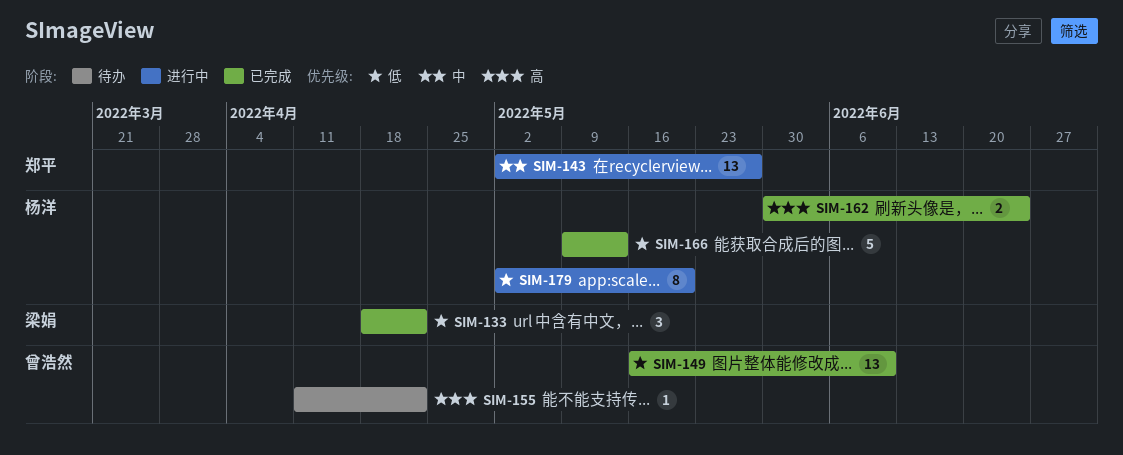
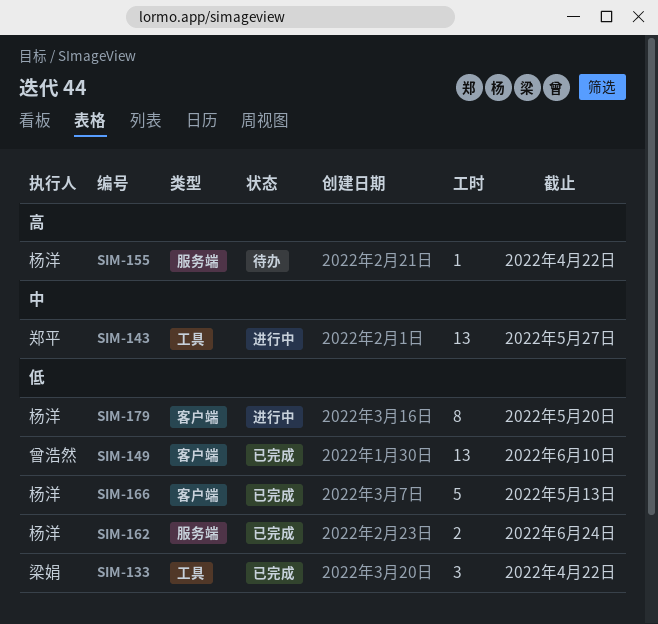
SIM-155, owner: 曾浩然 -> 杨洋
SIM-162, priority: 高 -> 低

